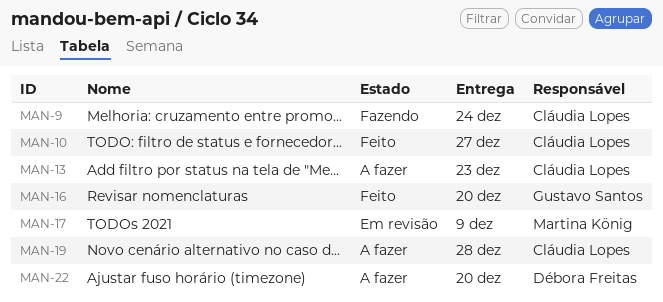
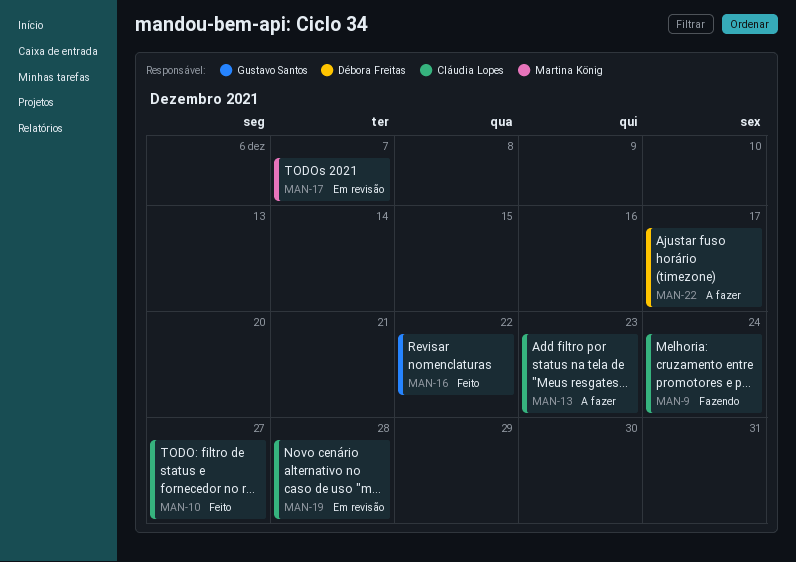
MAN-16, due: Dec 20 -> Dec 22
MAN-17, due: Dec 9 -> Dec 7
MAN-19, status: A fazer -> Em revisão
MAN-22, due: Dec 20 -> Dec 17

